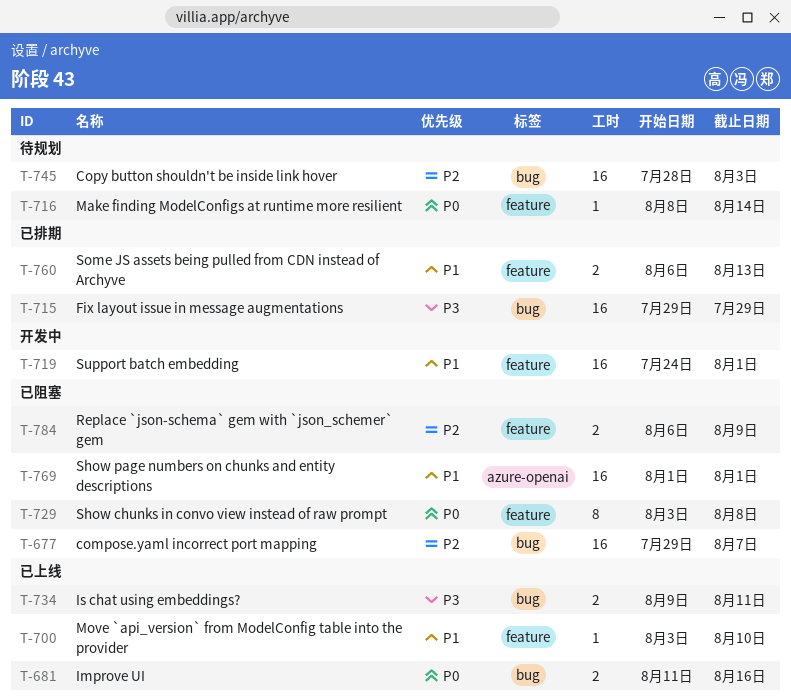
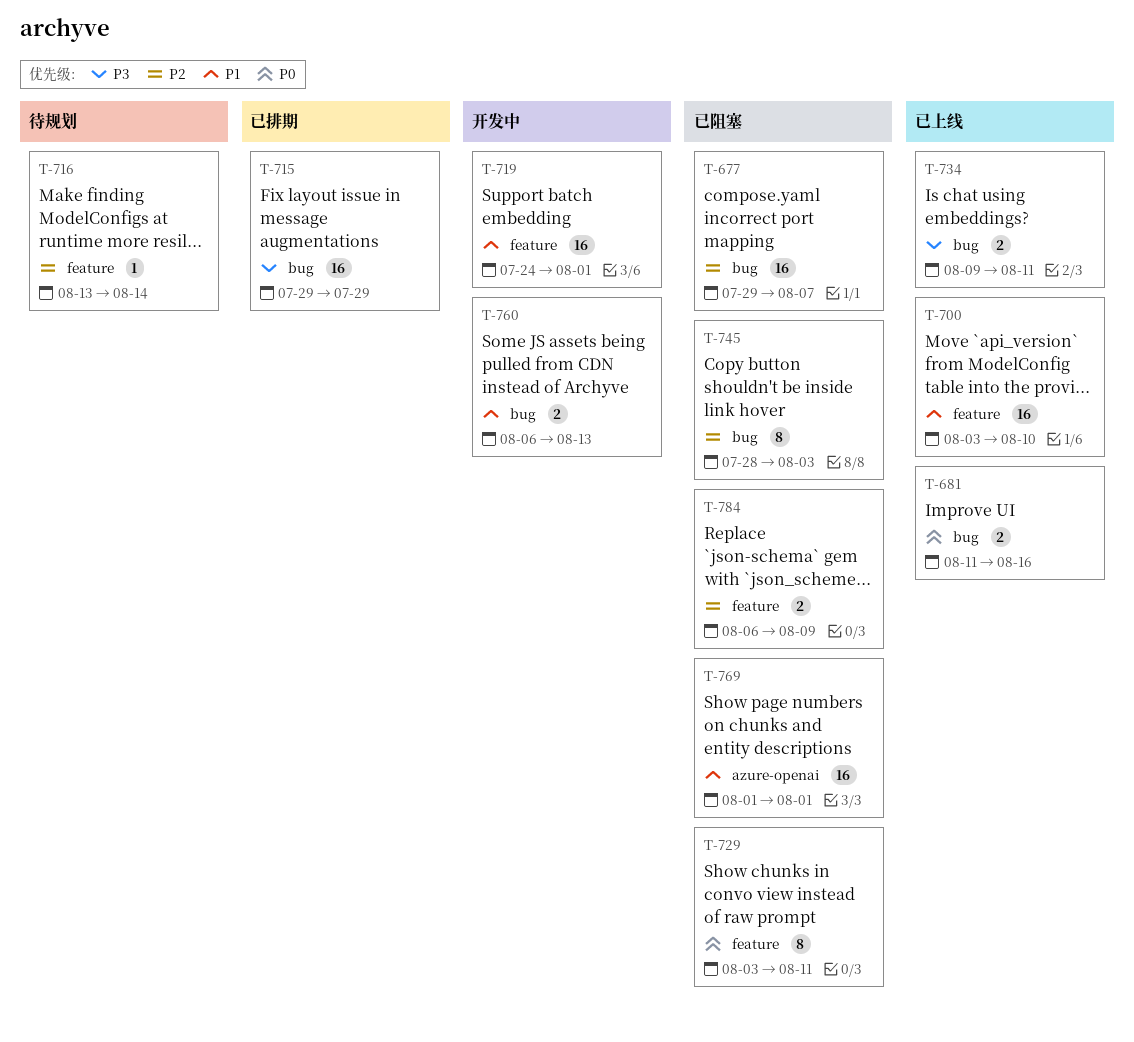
T-700, estimate: 1 -> 16
T-716, priority: P0 -> P2
T-716, start: Aug 8 -> Aug 13
T-729, due: Aug 8 -> Aug 11
T-745, status: 待规划 -> 已阻塞
T-745, estimate: 16 -> 8
T-760, status: 已排期 -> 开发中
T-760, label: feature -> bug

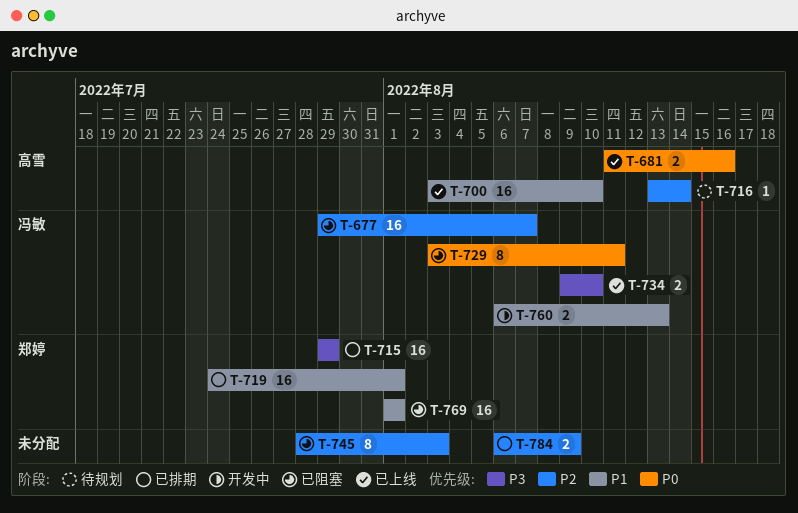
T-719, status: 开发中 -> 已排期
T-734, due: Aug 11 -> Aug 10
T-784, status: 已阻塞 -> 已排期

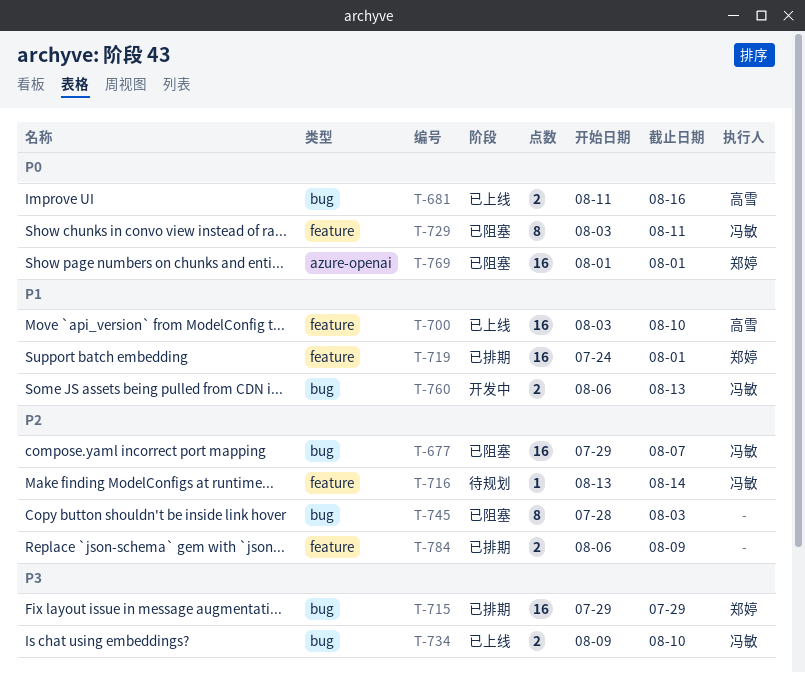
T-716, owner: 高雪 -> 冯敏
T-769, priority: P1 -> P0

